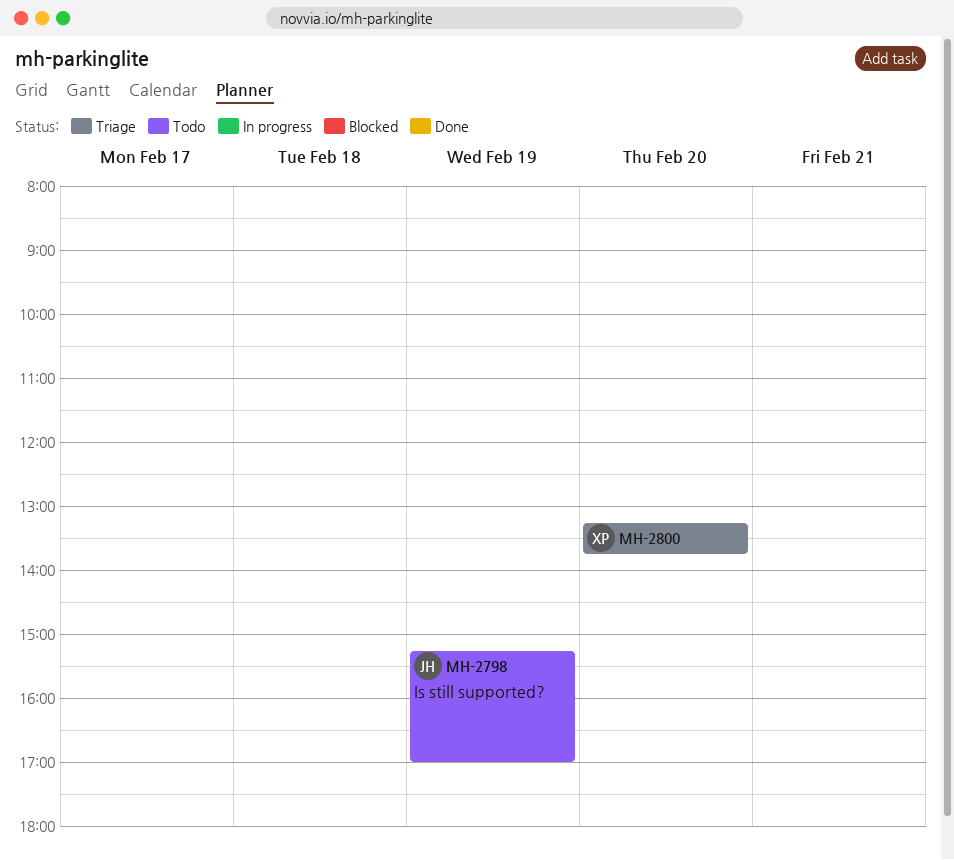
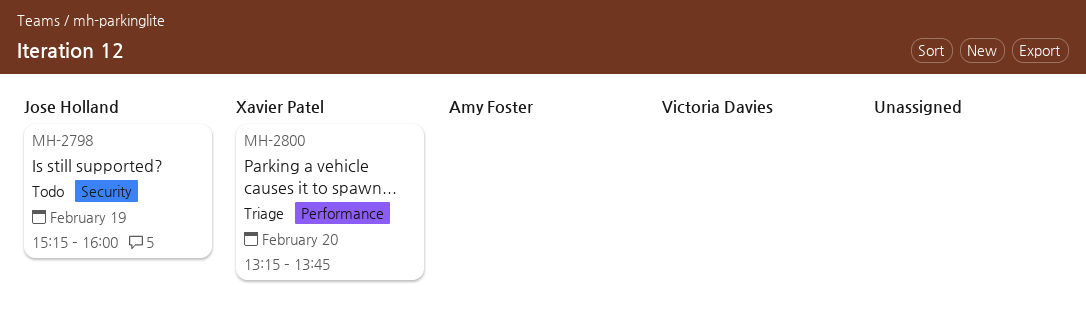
MH-2798, ends: 17:00 -> 16:00

